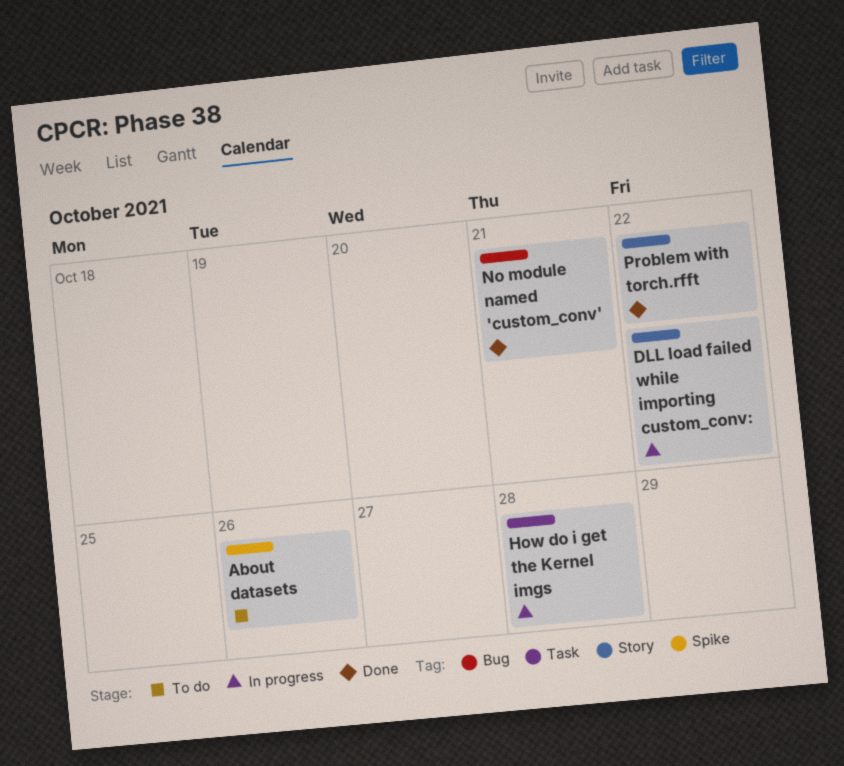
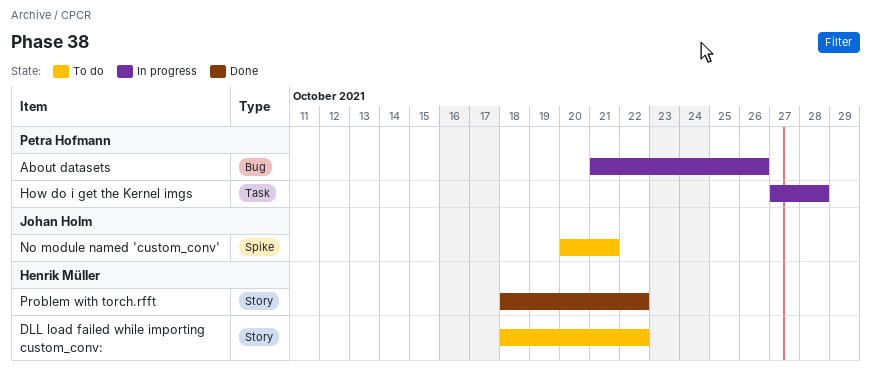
About datasets, status: To do -> In progress
About datasets, label: Spike -> Bug
DLL load failed while importing custom_conv:, status: In progress -> To do
No module named 'custom_conv', status: Done -> To do
No module named 'custom_conv', label: Bug -> Spike

